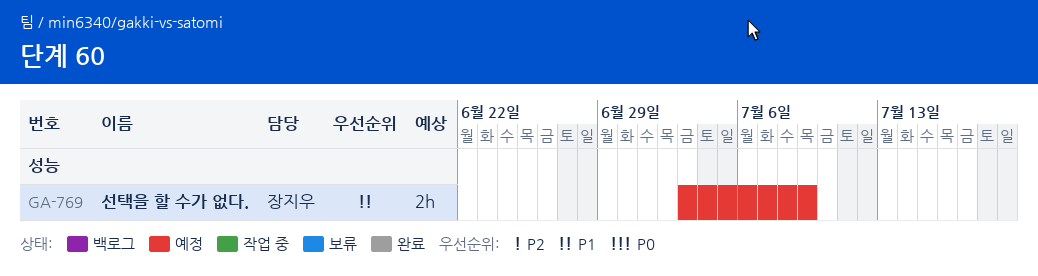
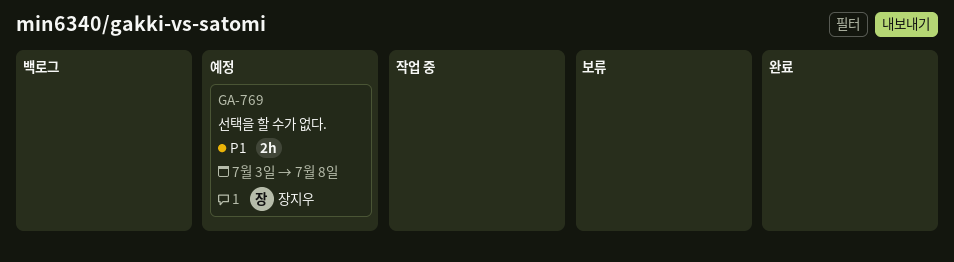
GA-769, due: Jul 9 -> Jul 8

